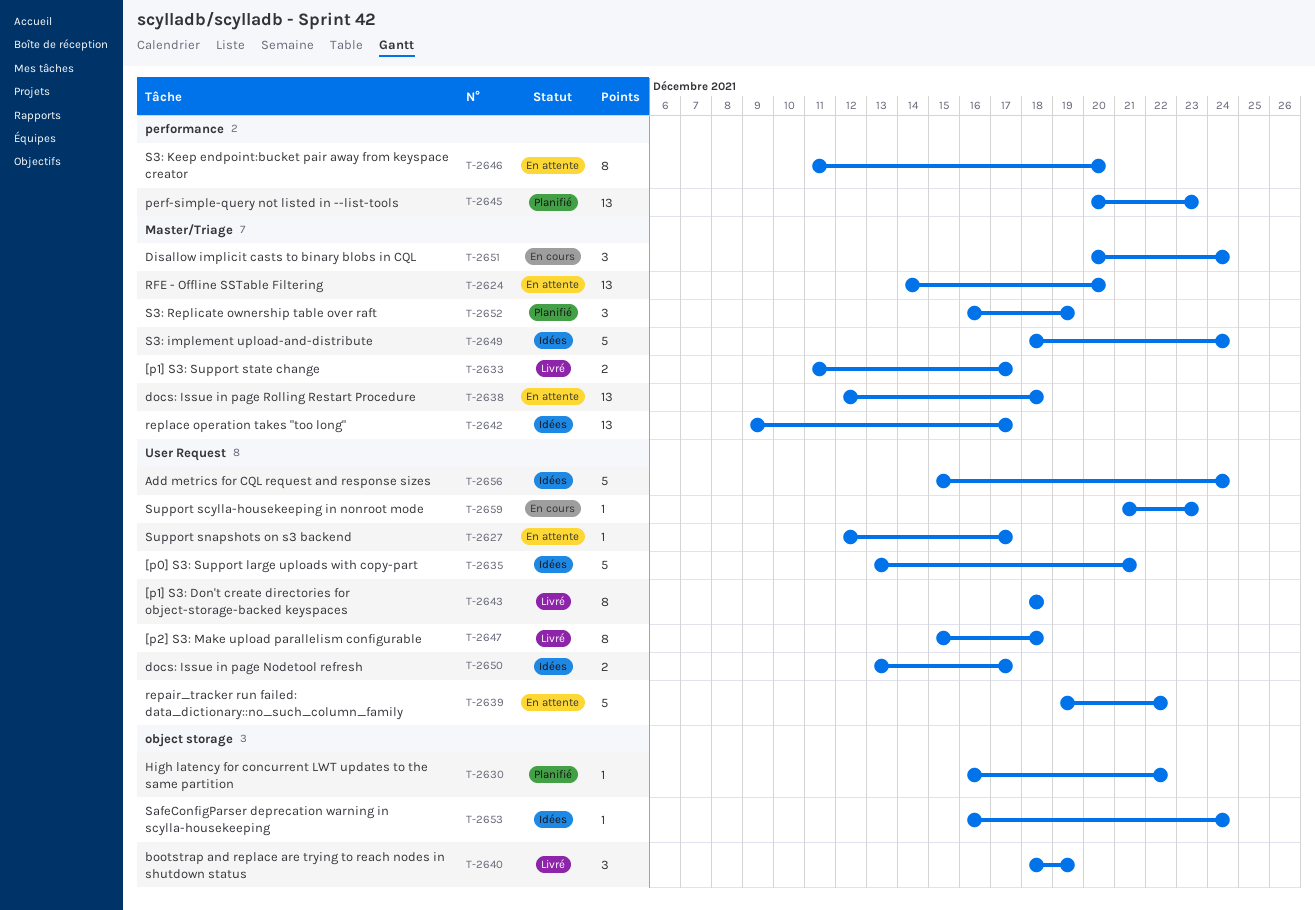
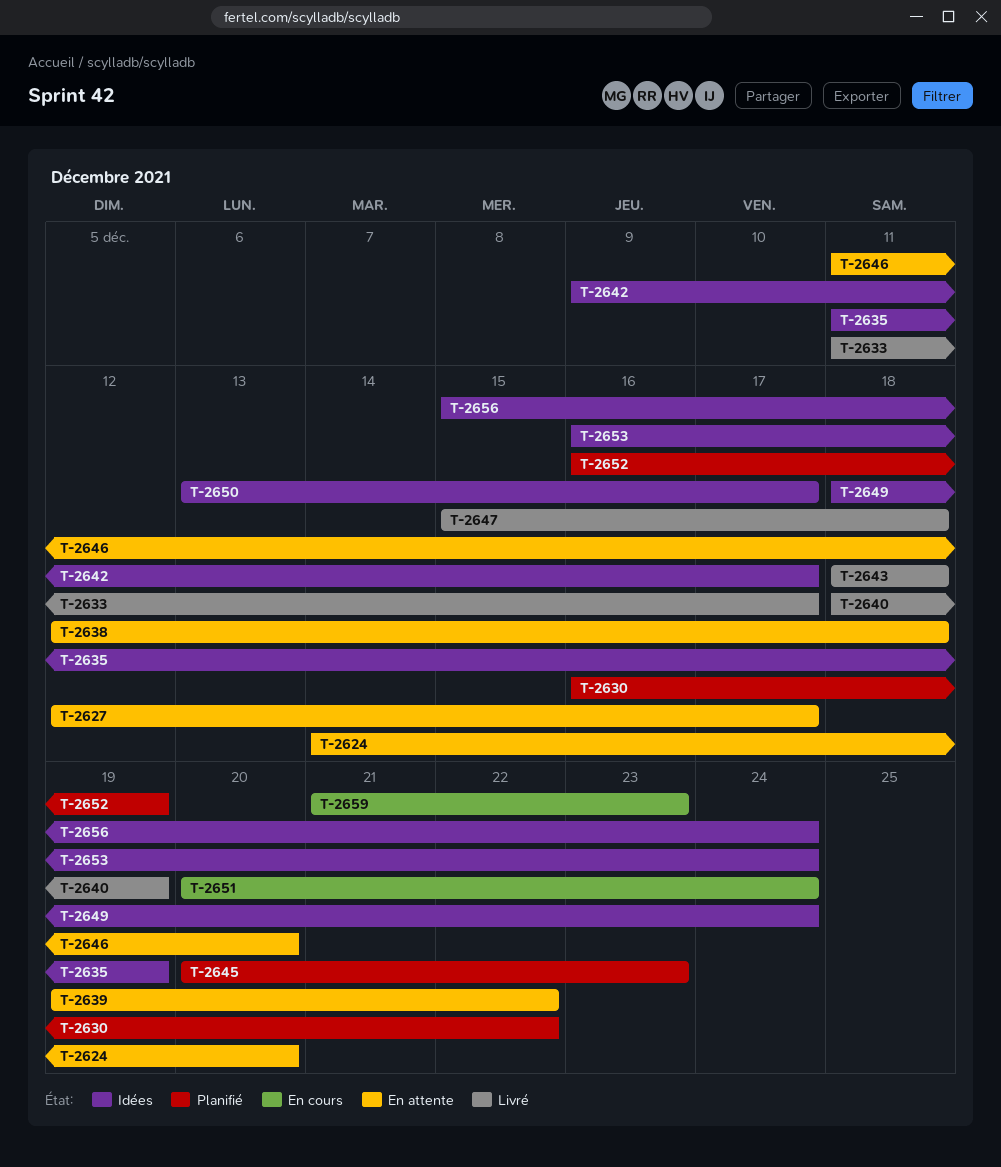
T-2635, start: Dec 13 -> Dec 11
T-2635, due: Dec 21 -> Dec 19

